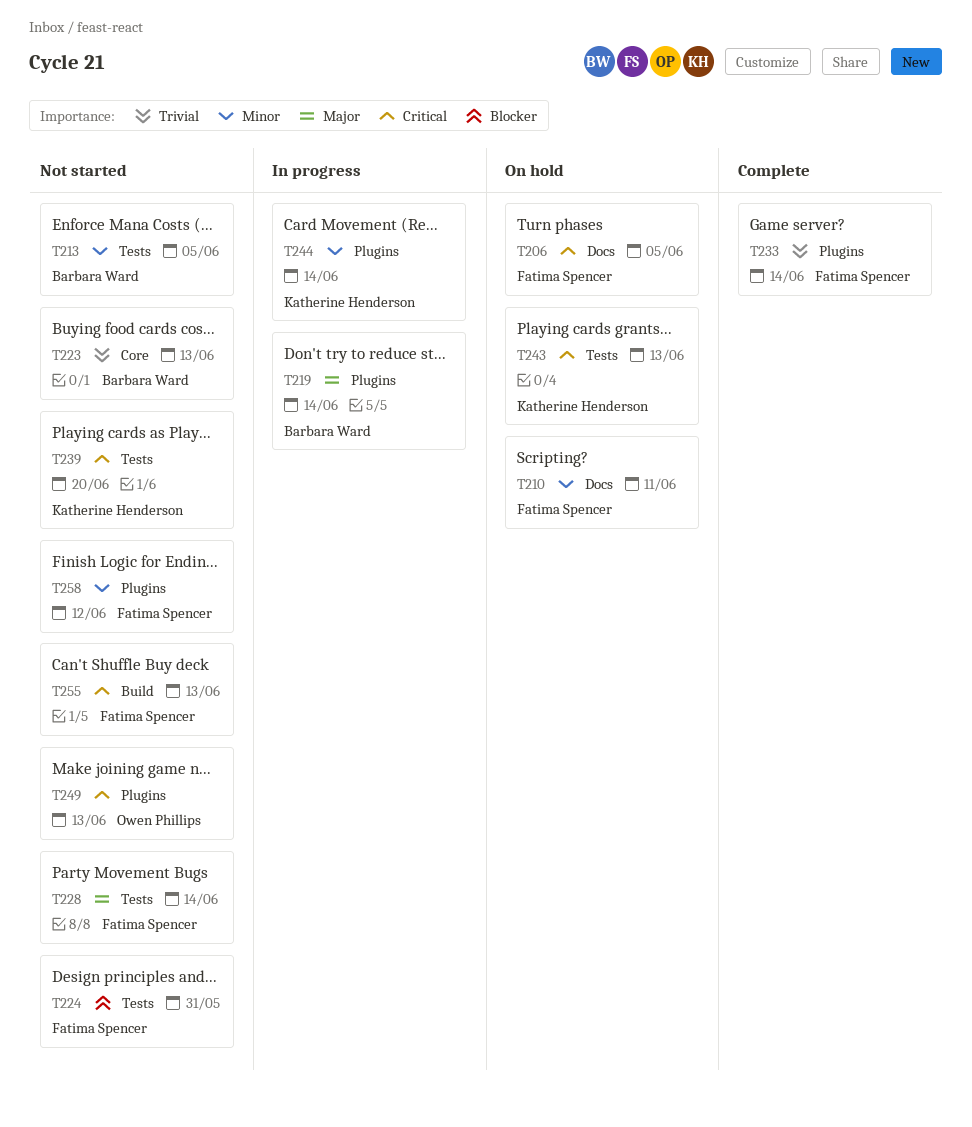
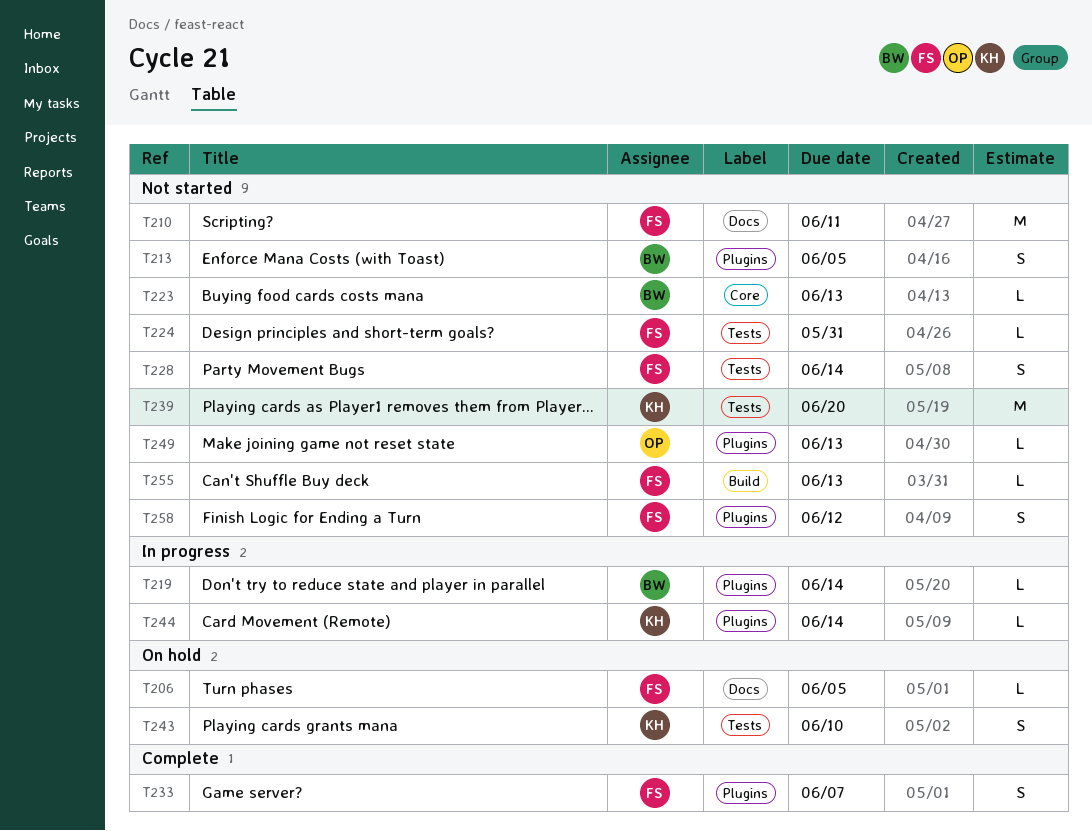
T210, status: On hold -> Not started
T213, label: Tests -> Plugins
T233, due: Jun 14 -> Jun 7
T243, due: Jun 13 -> Jun 10

